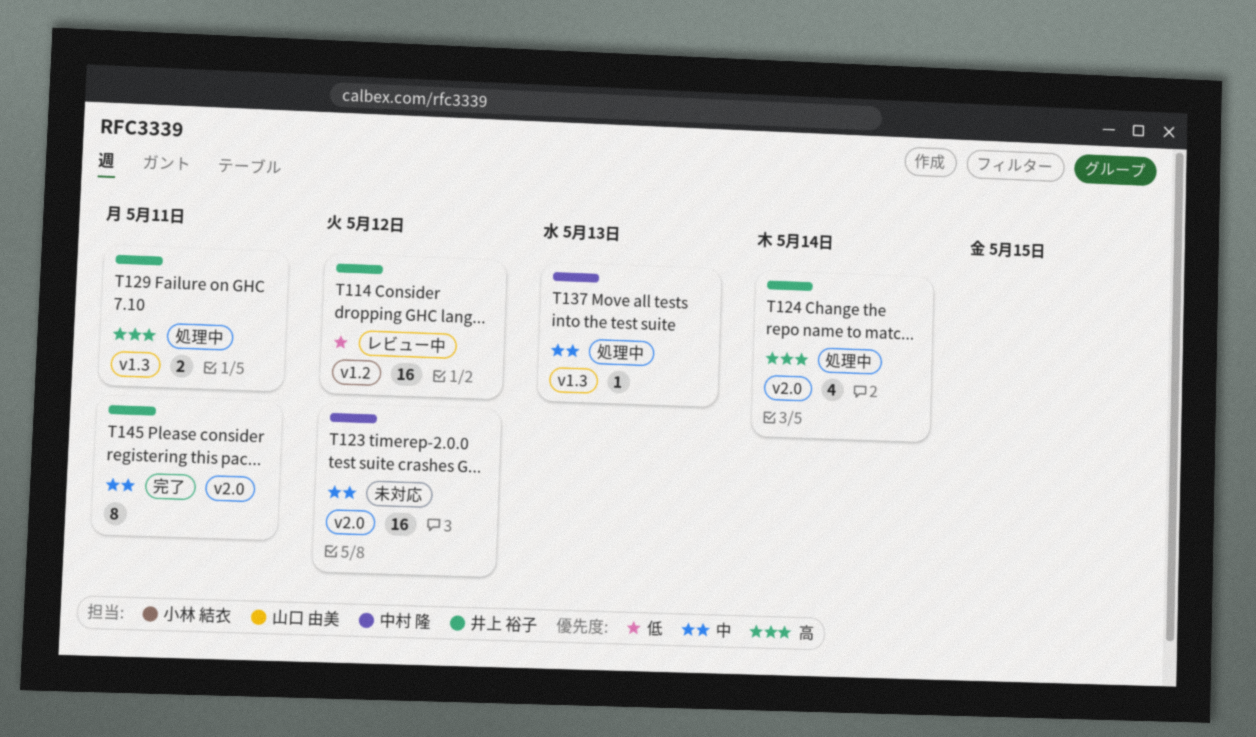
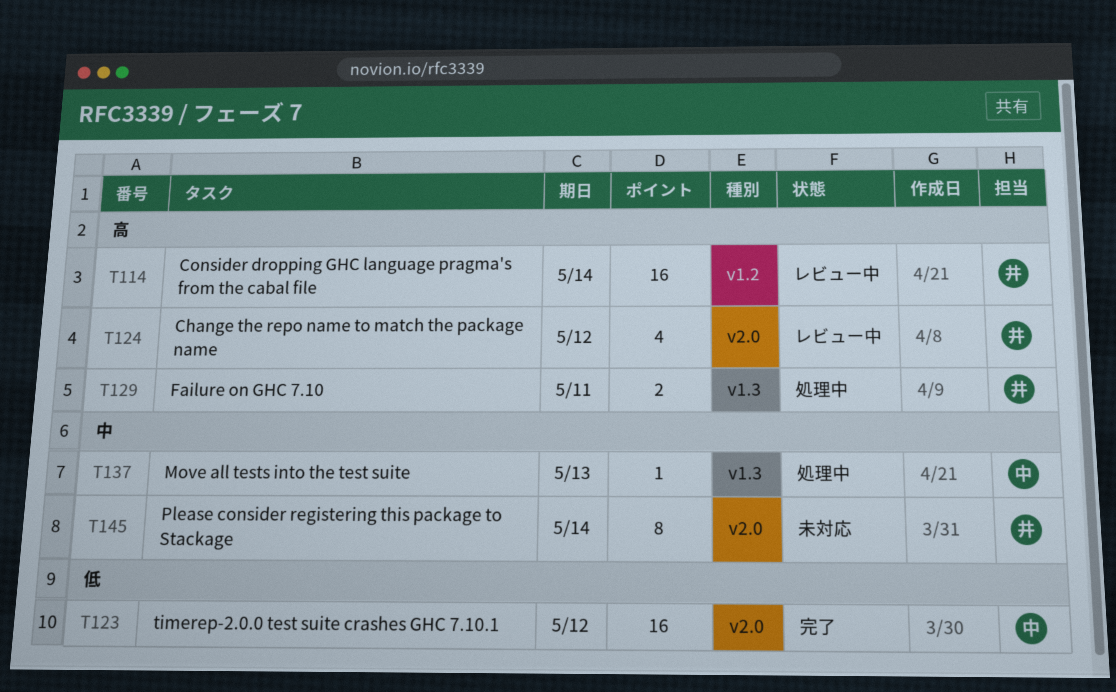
T114, priority: 低 -> 高
T114, due: May 12 -> May 14
T123, status: 未対応 -> 完了
T123, priority: 中 -> 低
T124, status: 処理中 -> レビュー中
T124, due: May 14 -> May 12
T145, status: 完了 -> 未対応
T145, due: May 11 -> May 14

